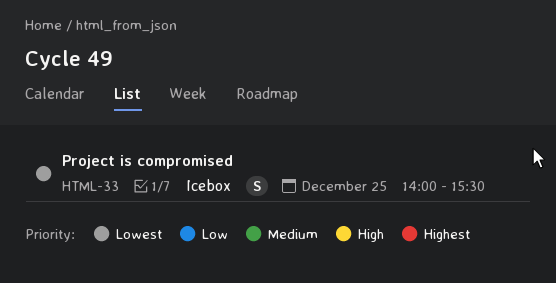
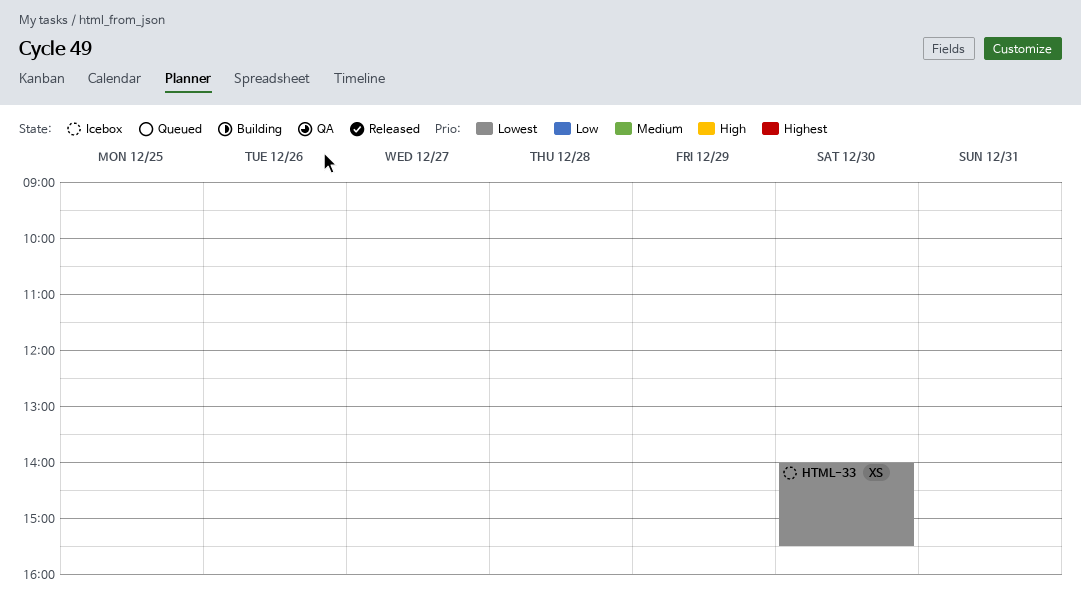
HTML-33, estimate: S -> XS
HTML-33, day: Dec 25 -> Dec 30

